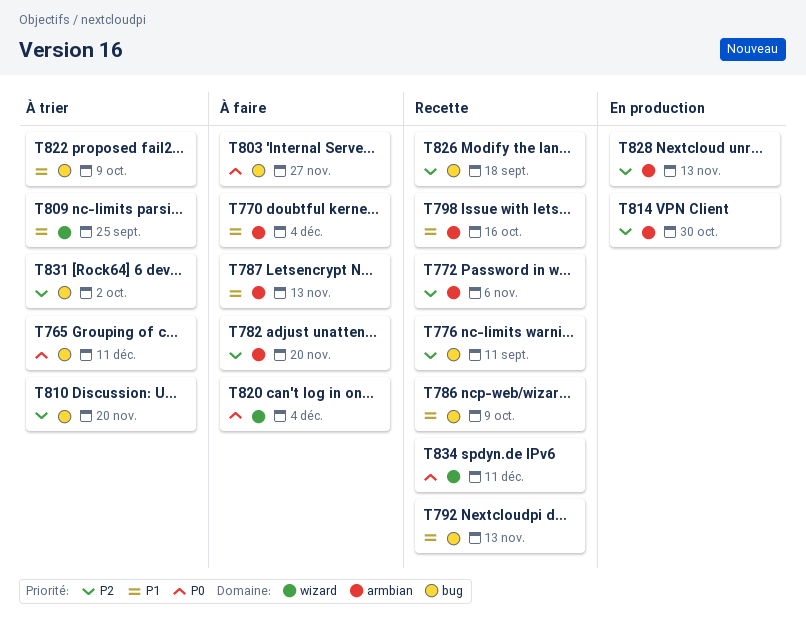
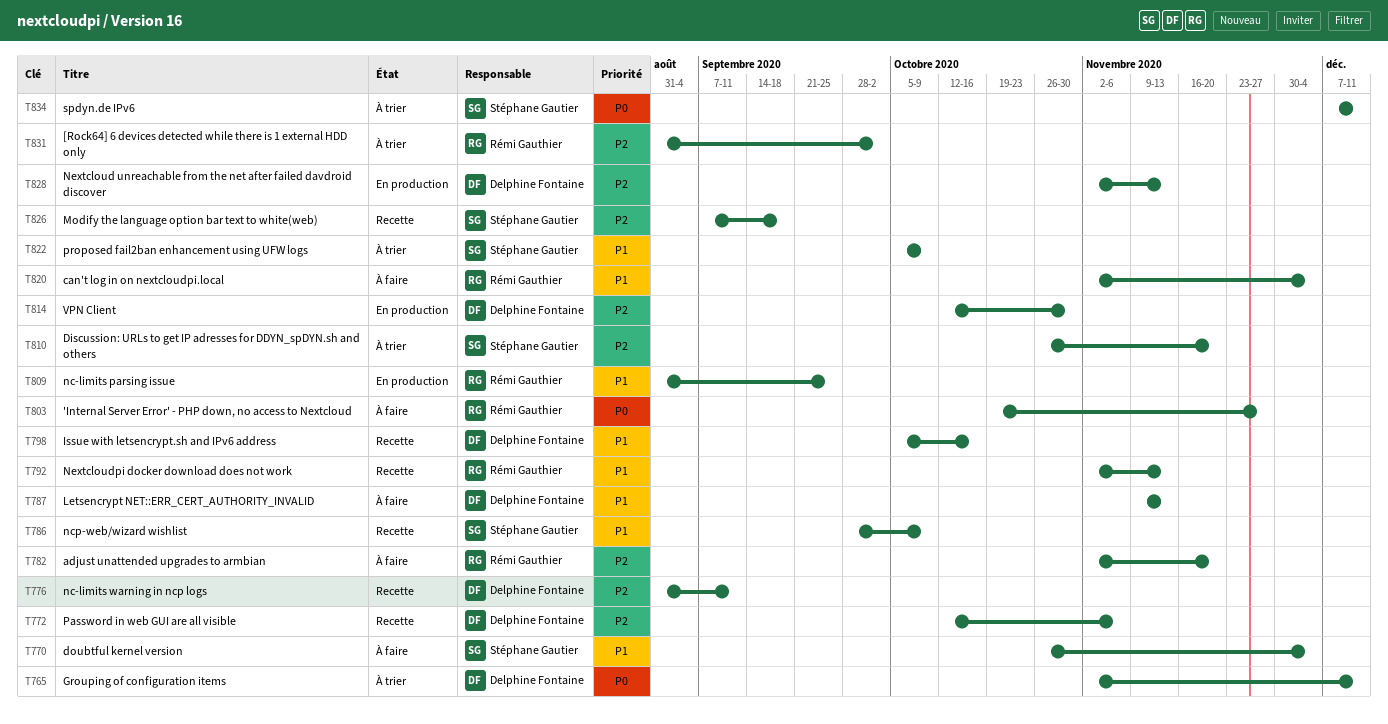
T809, status: À trier -> En production
T820, priority: P0 -> P1
T834, status: Recette -> À trier

